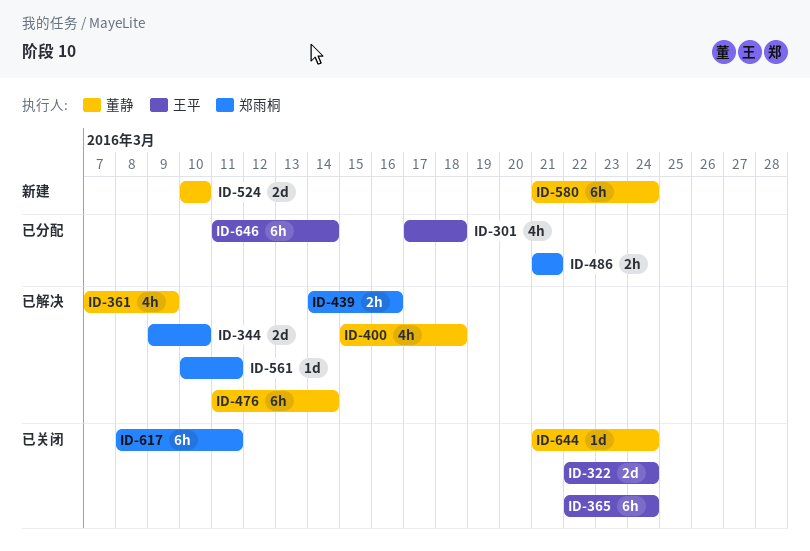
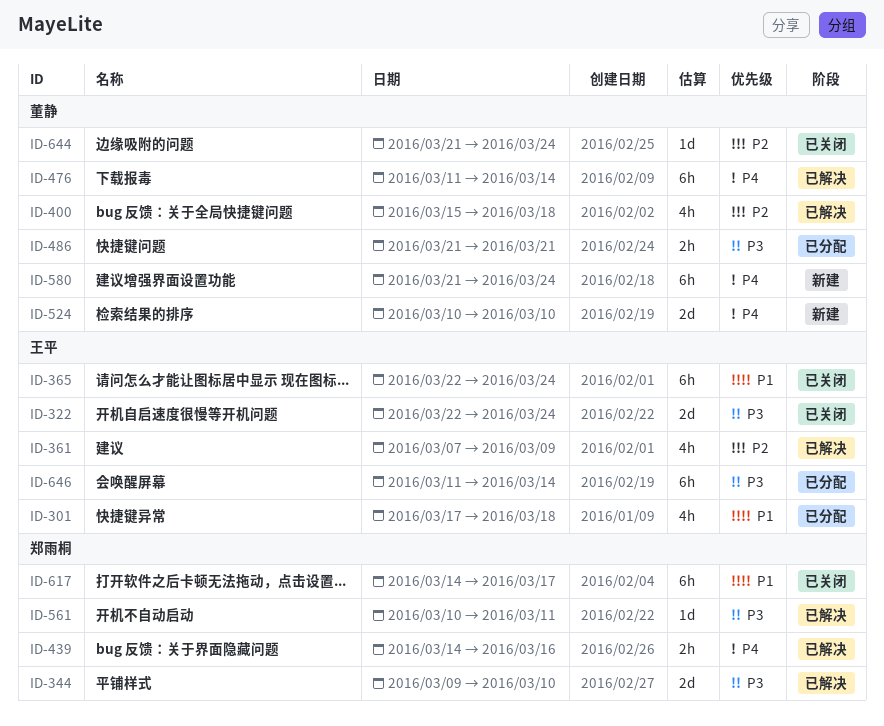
ID-361, owner: 董静 -> 王平
ID-486, owner: 郑雨桐 -> 董静
ID-617, start: Mar 8 -> Mar 14
ID-617, due: Mar 11 -> Mar 17

